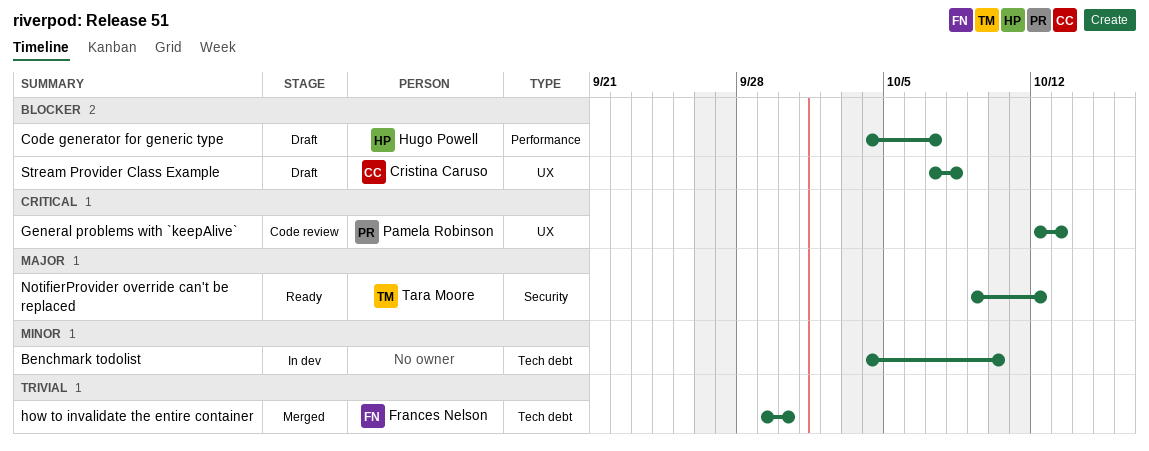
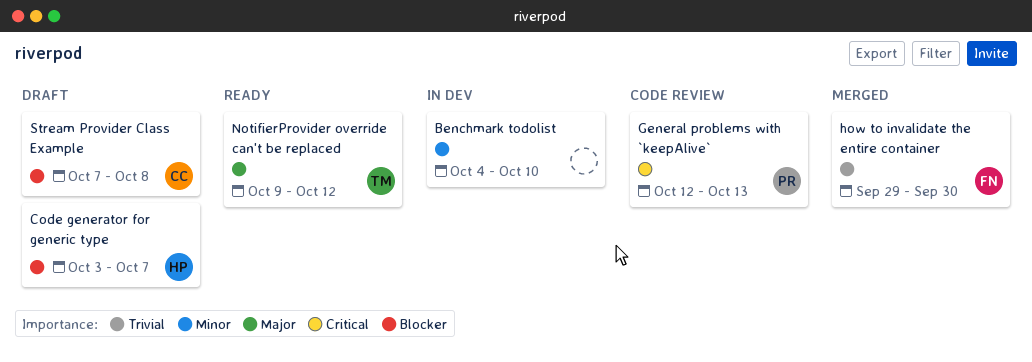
Code generator for generic type, start: Oct 4 -> Oct 3

